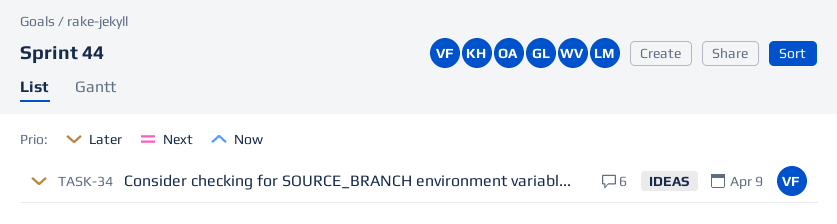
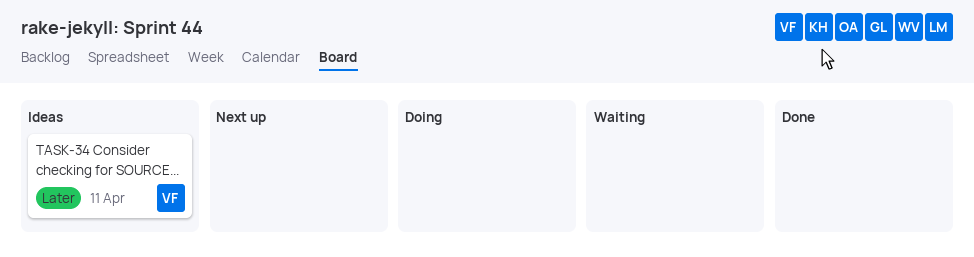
TASK-34, due: Apr 9 -> Apr 11

